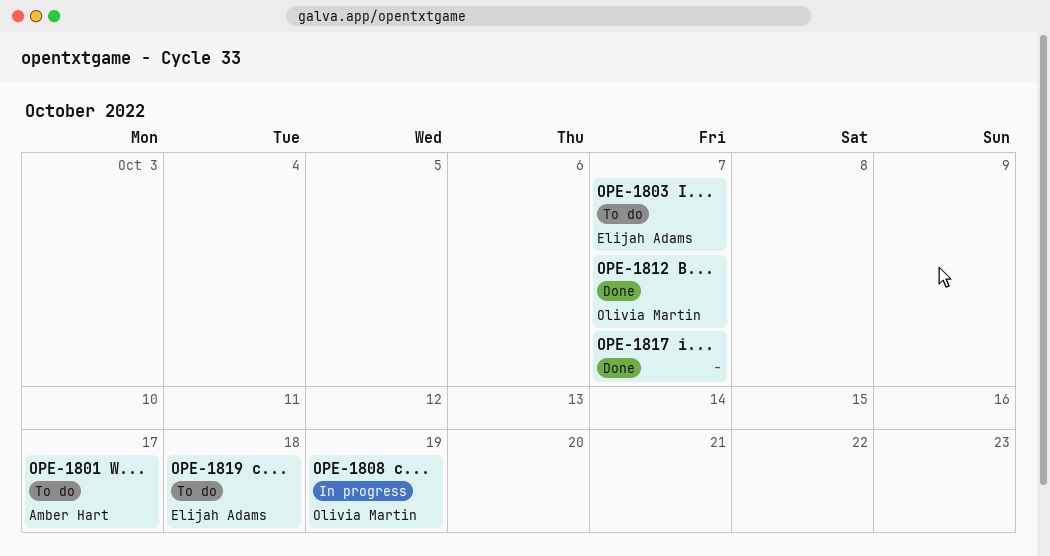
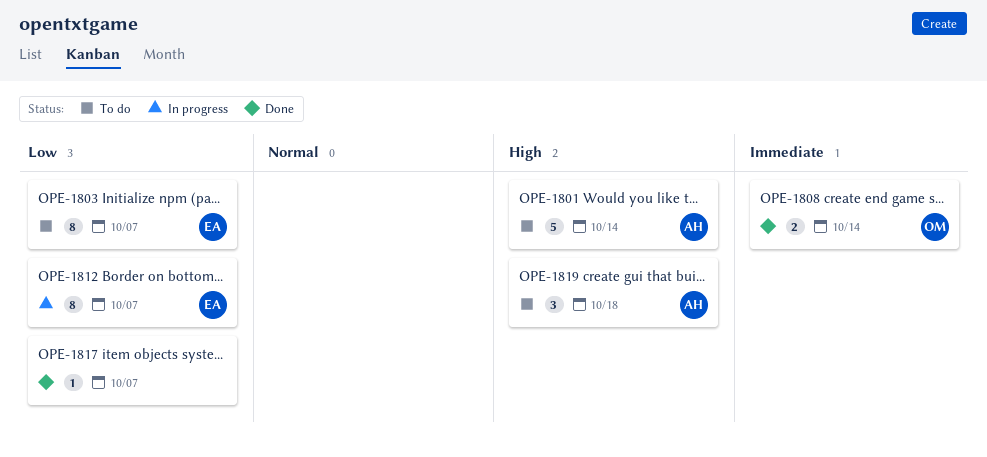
OPE-1801, due: Oct 17 -> Oct 14
OPE-1808, status: In progress -> Done
OPE-1808, due: Oct 19 -> Oct 14
OPE-1812, status: Done -> In progress
OPE-1812, owner: Olivia Martin -> Elijah Adams
OPE-1819, owner: Elijah Adams -> Amber Hart

